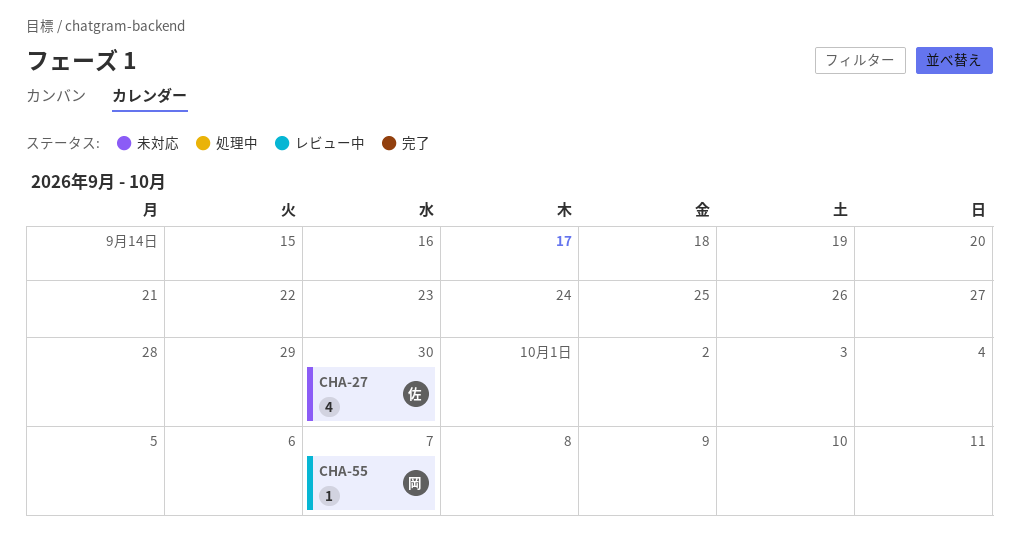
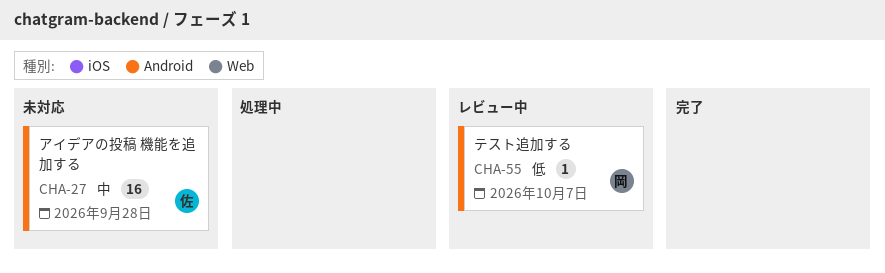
CHA-27, estimate: 4 -> 16
CHA-27, due: Sep 30 -> Sep 28

